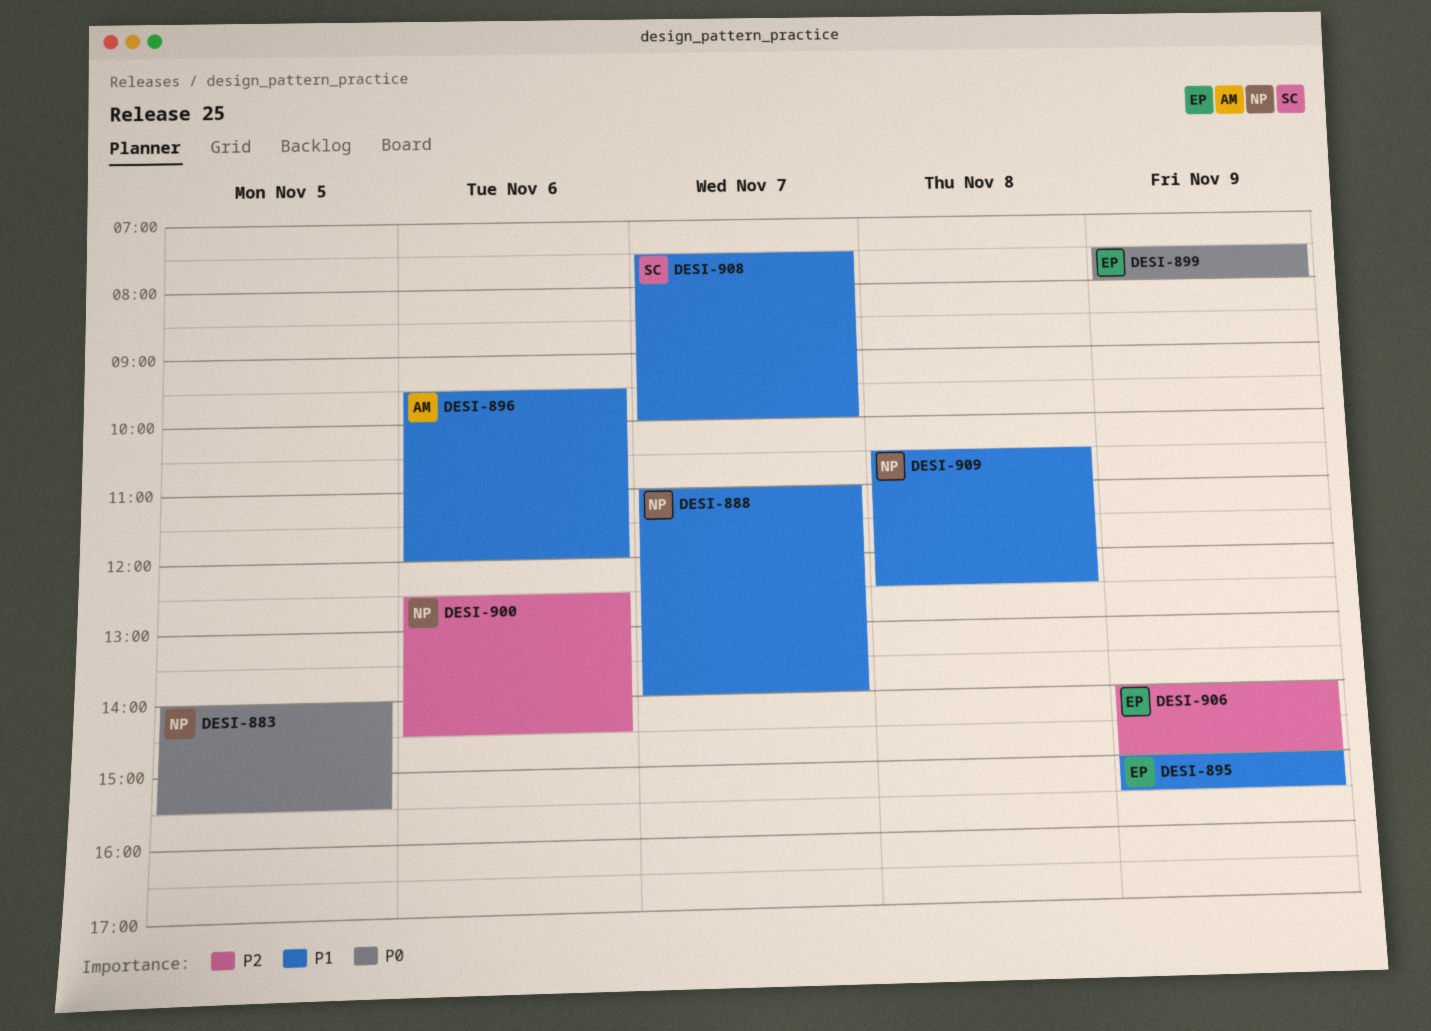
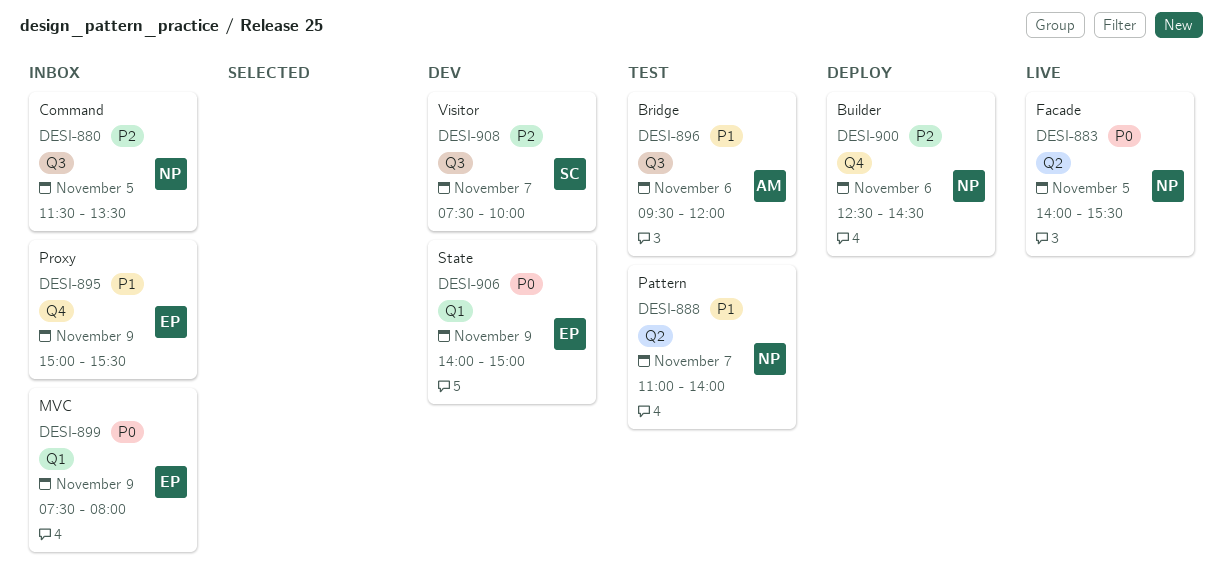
DESI-880: none -> present
DESI-906, priority: P2 -> P0
DESI-908, priority: P1 -> P2
DESI-909: present -> none

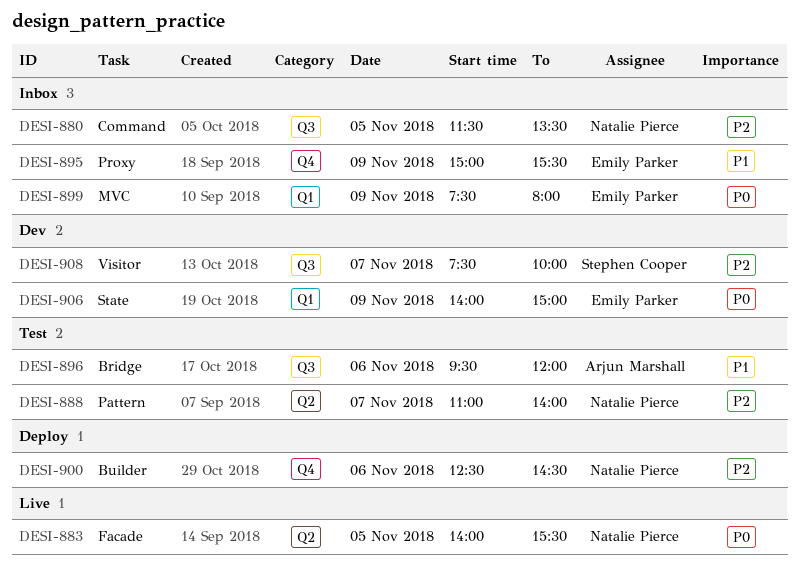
DESI-888, priority: P1 -> P2

